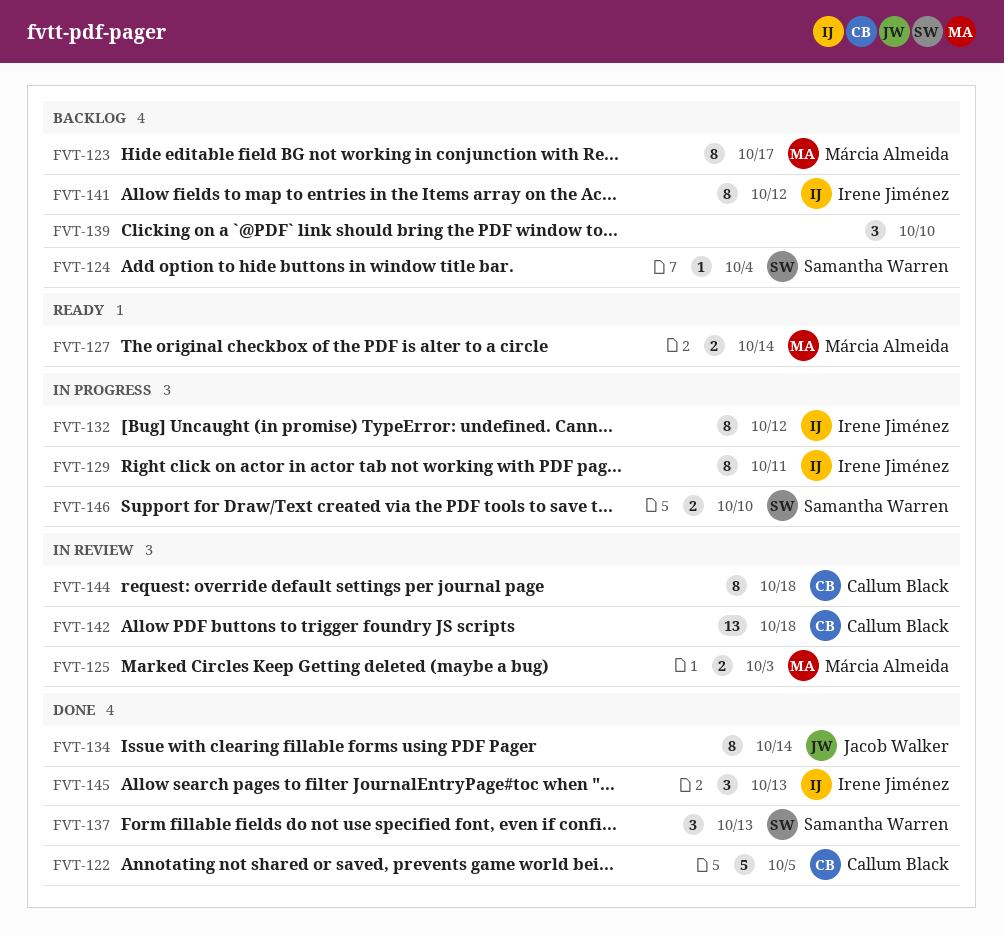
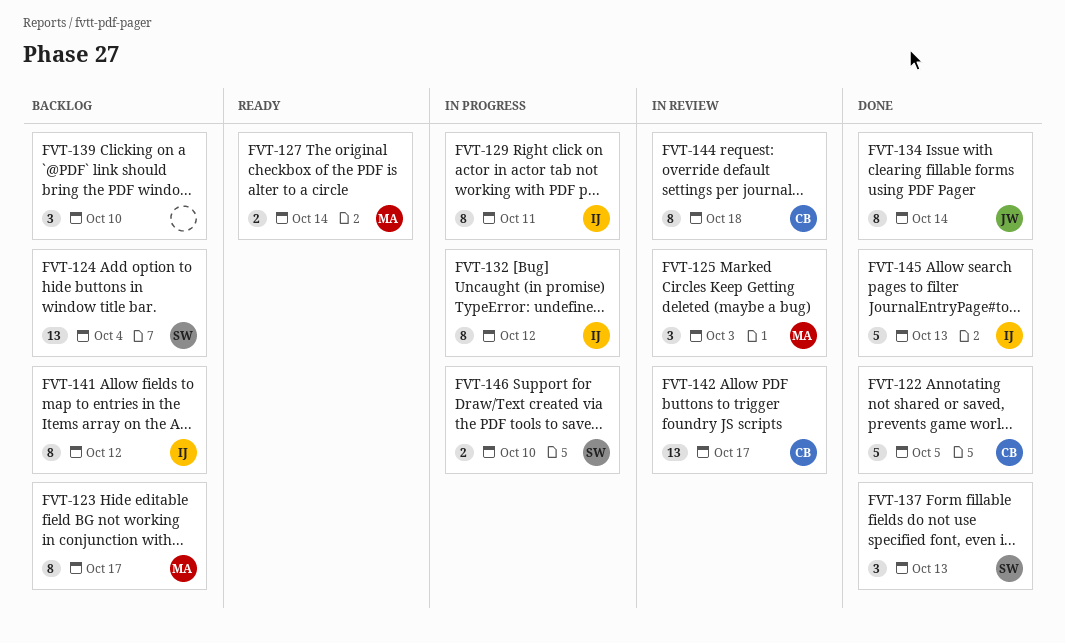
FVT-124, estimate: 1 -> 13
FVT-125, estimate: 2 -> 3
FVT-142, due: Oct 18 -> Oct 17
FVT-145, estimate: 3 -> 5

